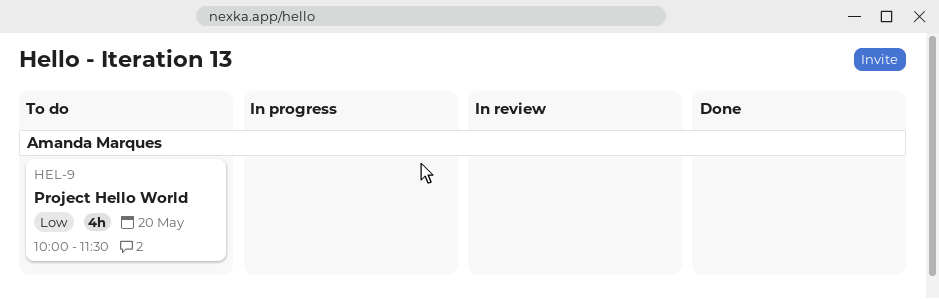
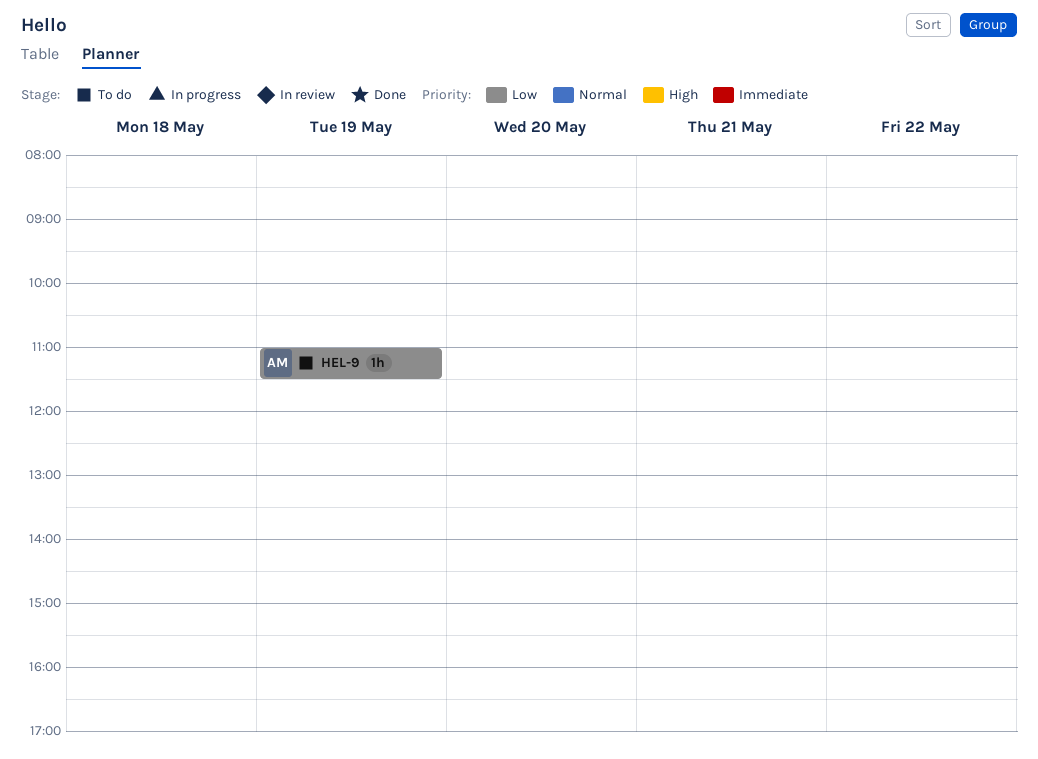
HEL-9, estimate: 4h -> 1h
HEL-9, day: May 20 -> May 19
HEL-9, begins: 10:00 -> 11:00

